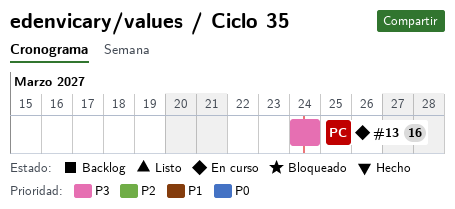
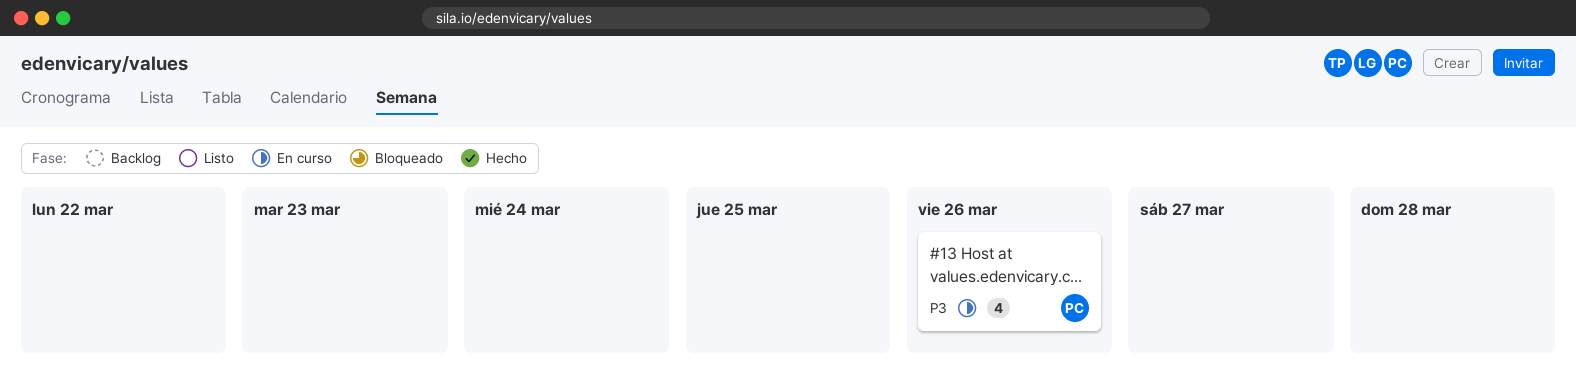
#13, estimate: 16 -> 4
#13, due: Mar 24 -> Mar 26

